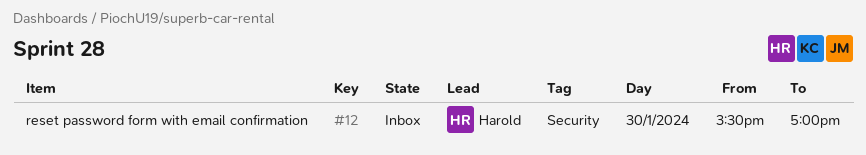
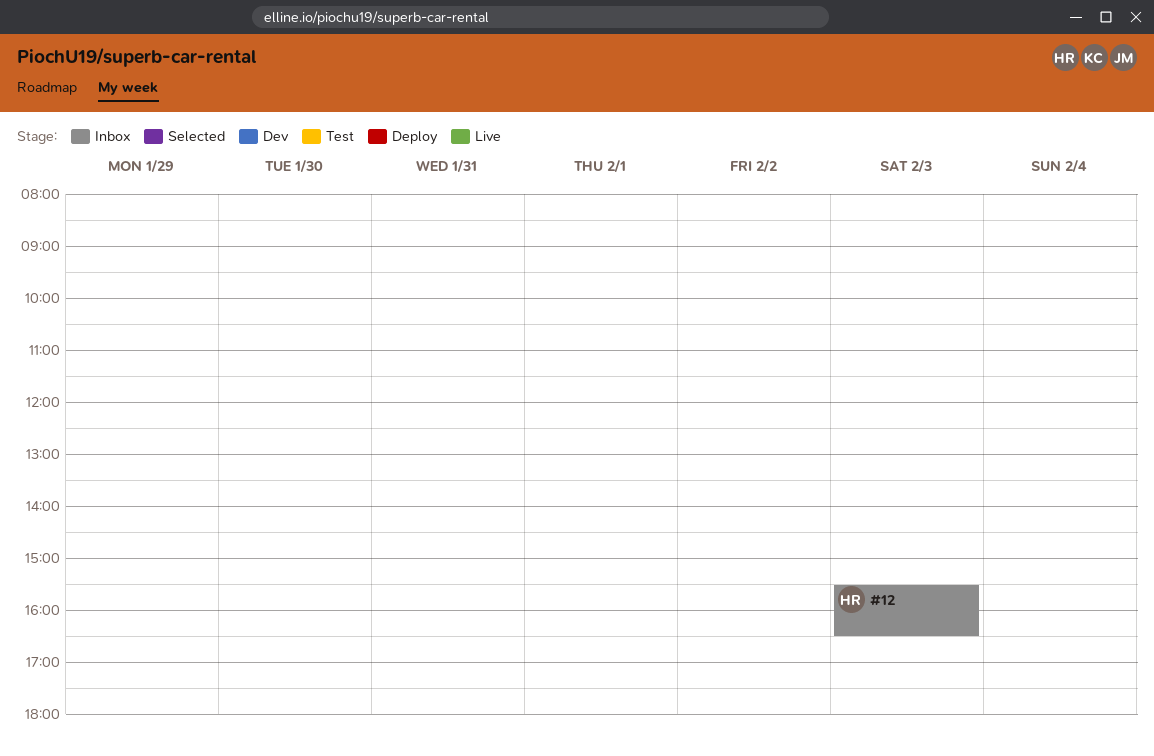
#12, day: Jan 30 -> Feb 3
#12, ends: 17:00 -> 16:30

